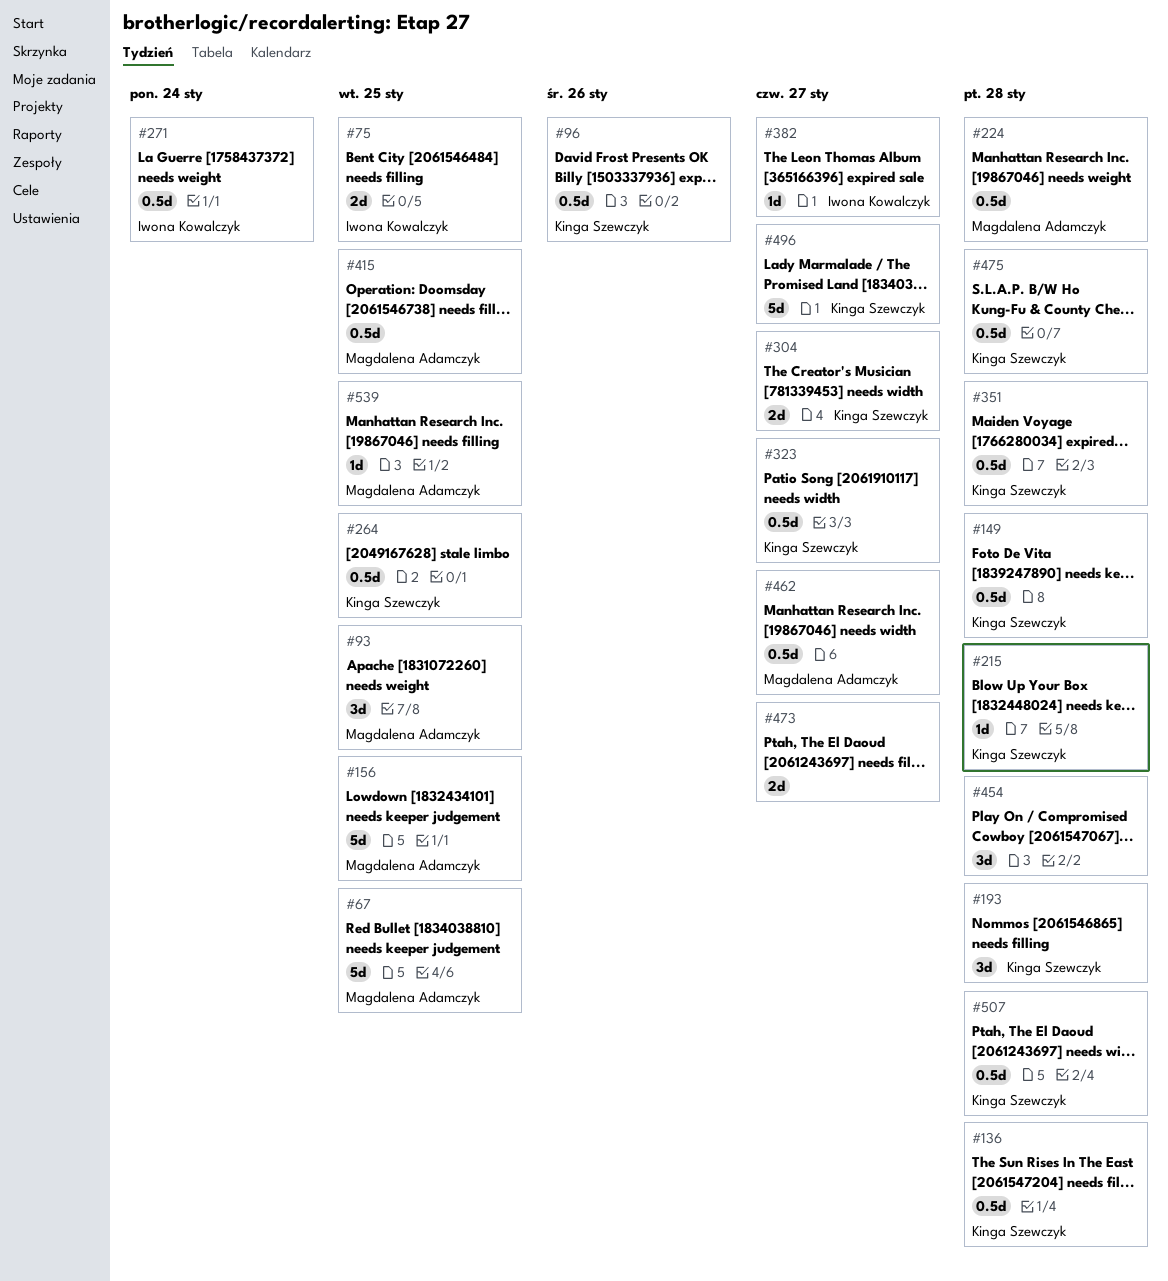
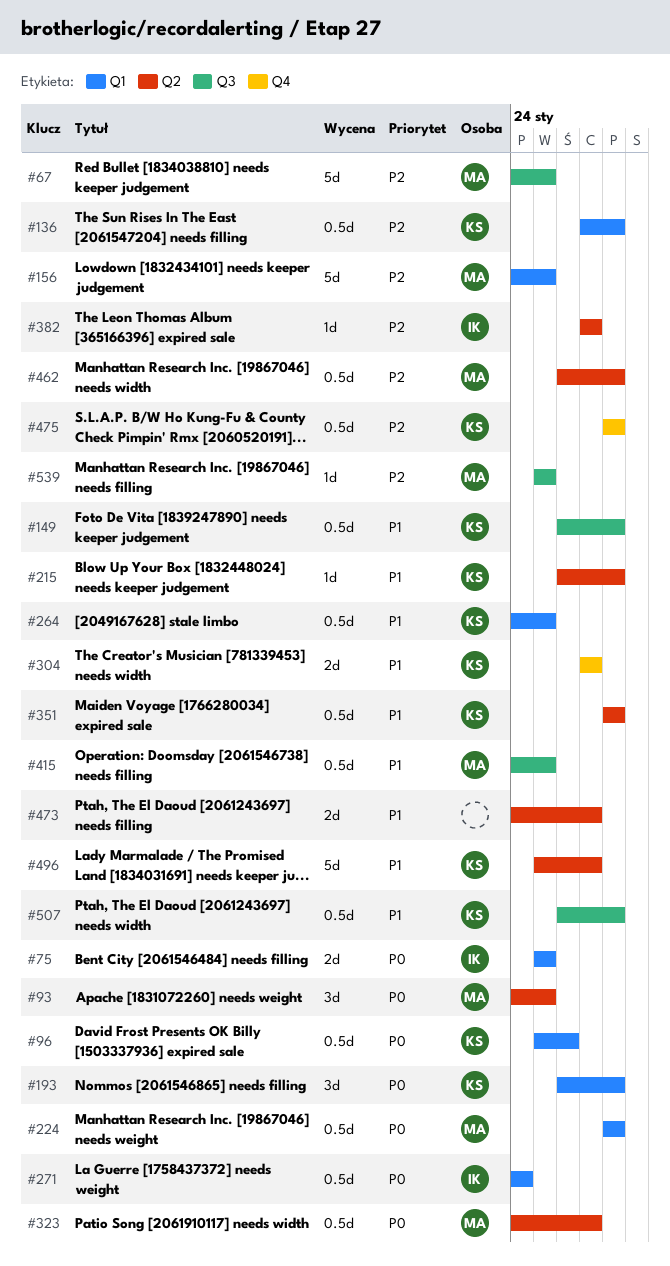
#323, owner: Kinga Szewczyk -> Magdalena Adamczyk
#454: present -> none
#462, due: Jan 27 -> Jan 28

